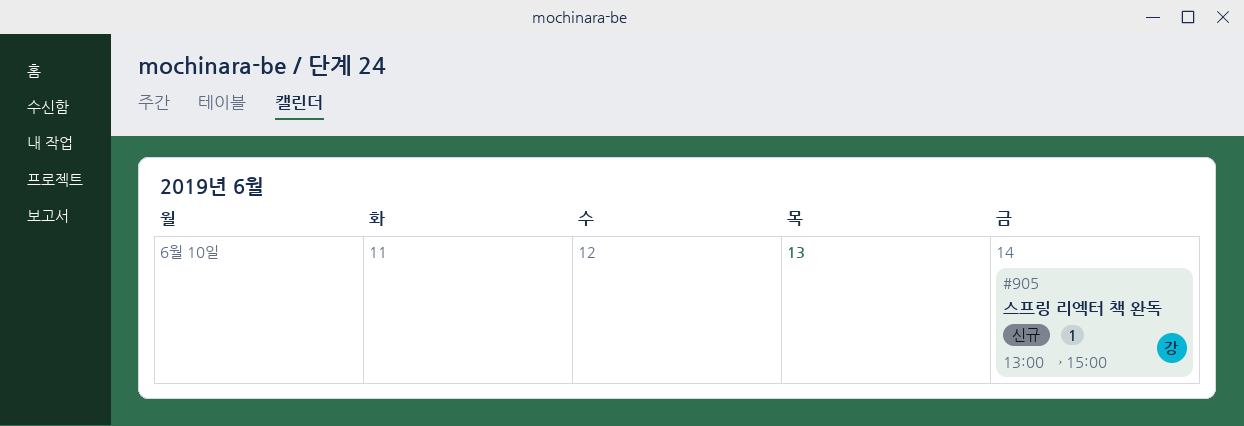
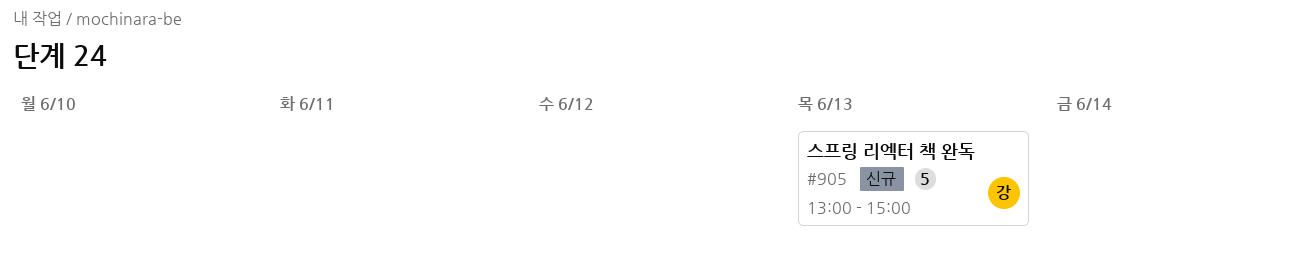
#905, estimate: 1 -> 5
#905, day: Jun 14 -> Jun 13

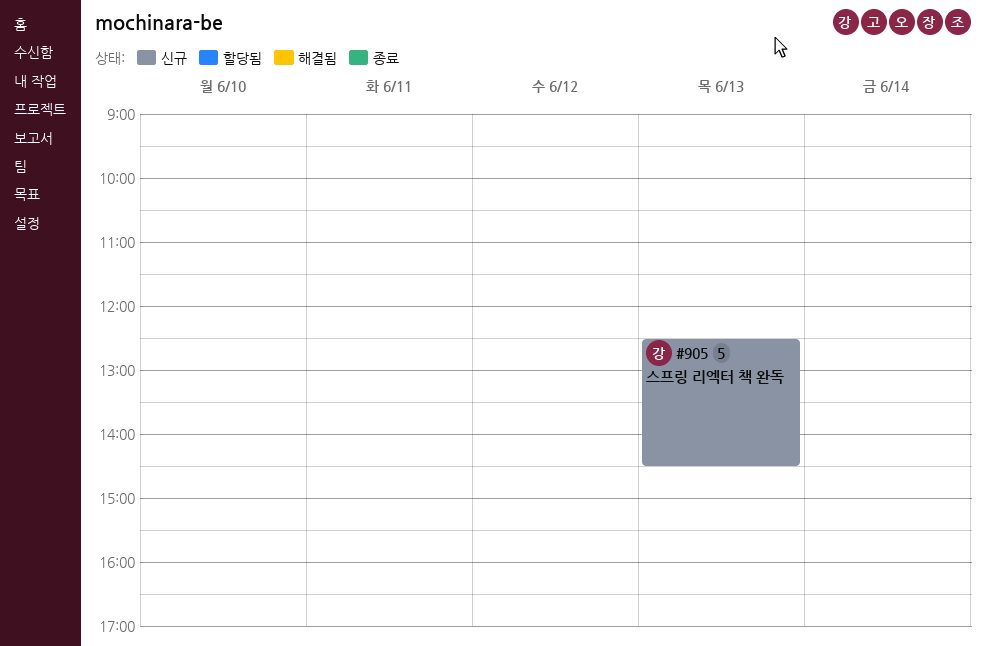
#905, begins: 13:00 -> 12:30
#905, ends: 15:00 -> 14:30

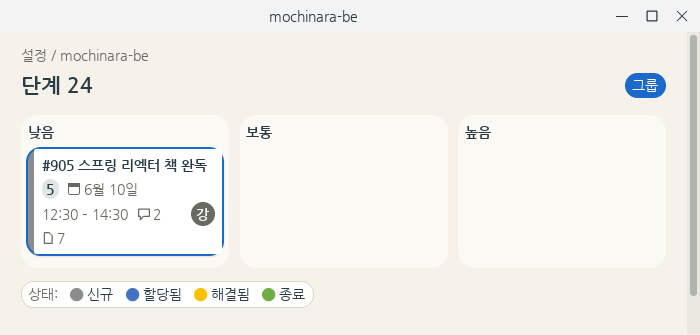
#905, day: Jun 13 -> Jun 10

